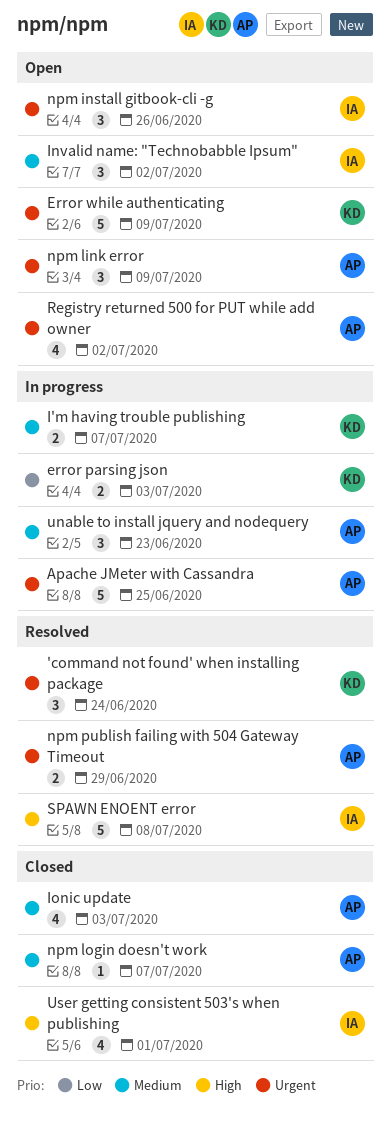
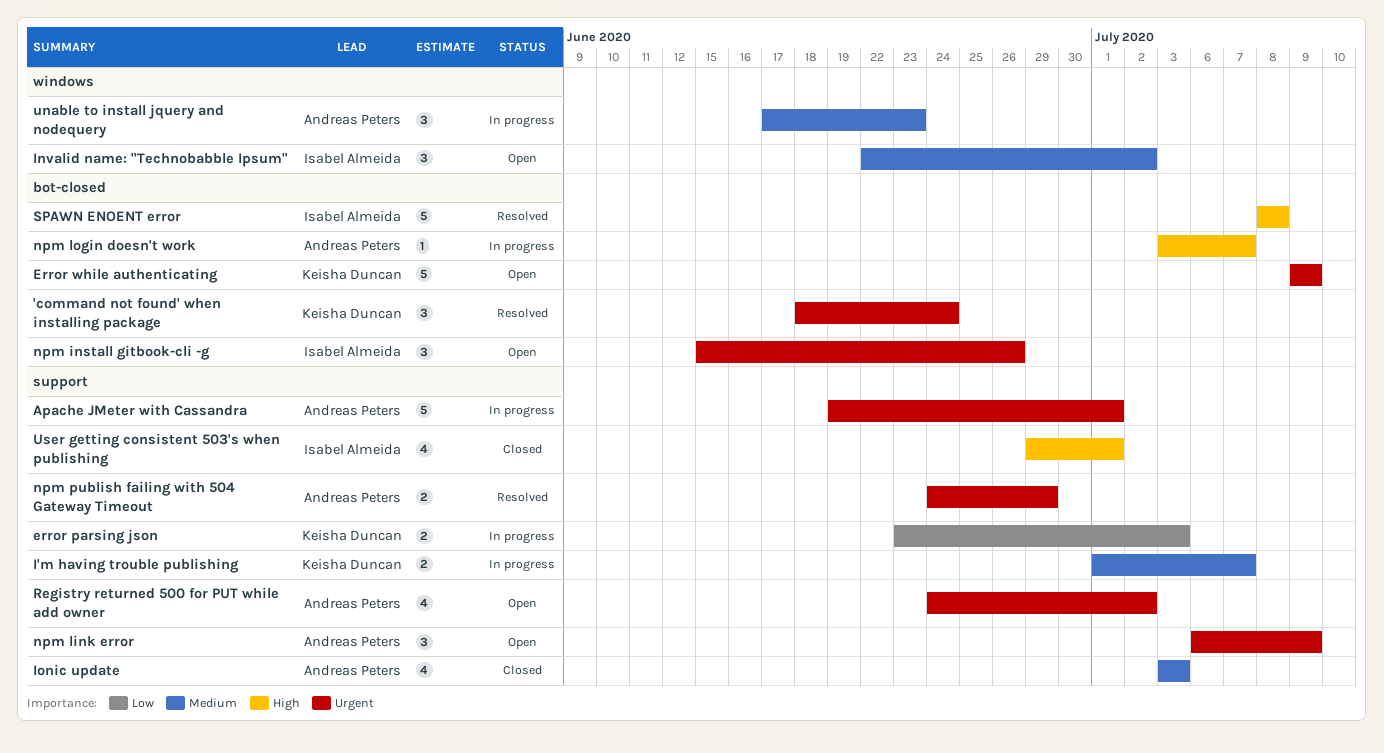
Apache JMeter with Cassandra, due: Jun 25 -> Jul 1
npm login doesn't work, status: Closed -> In progress
npm login doesn't work, priority: Medium -> High

